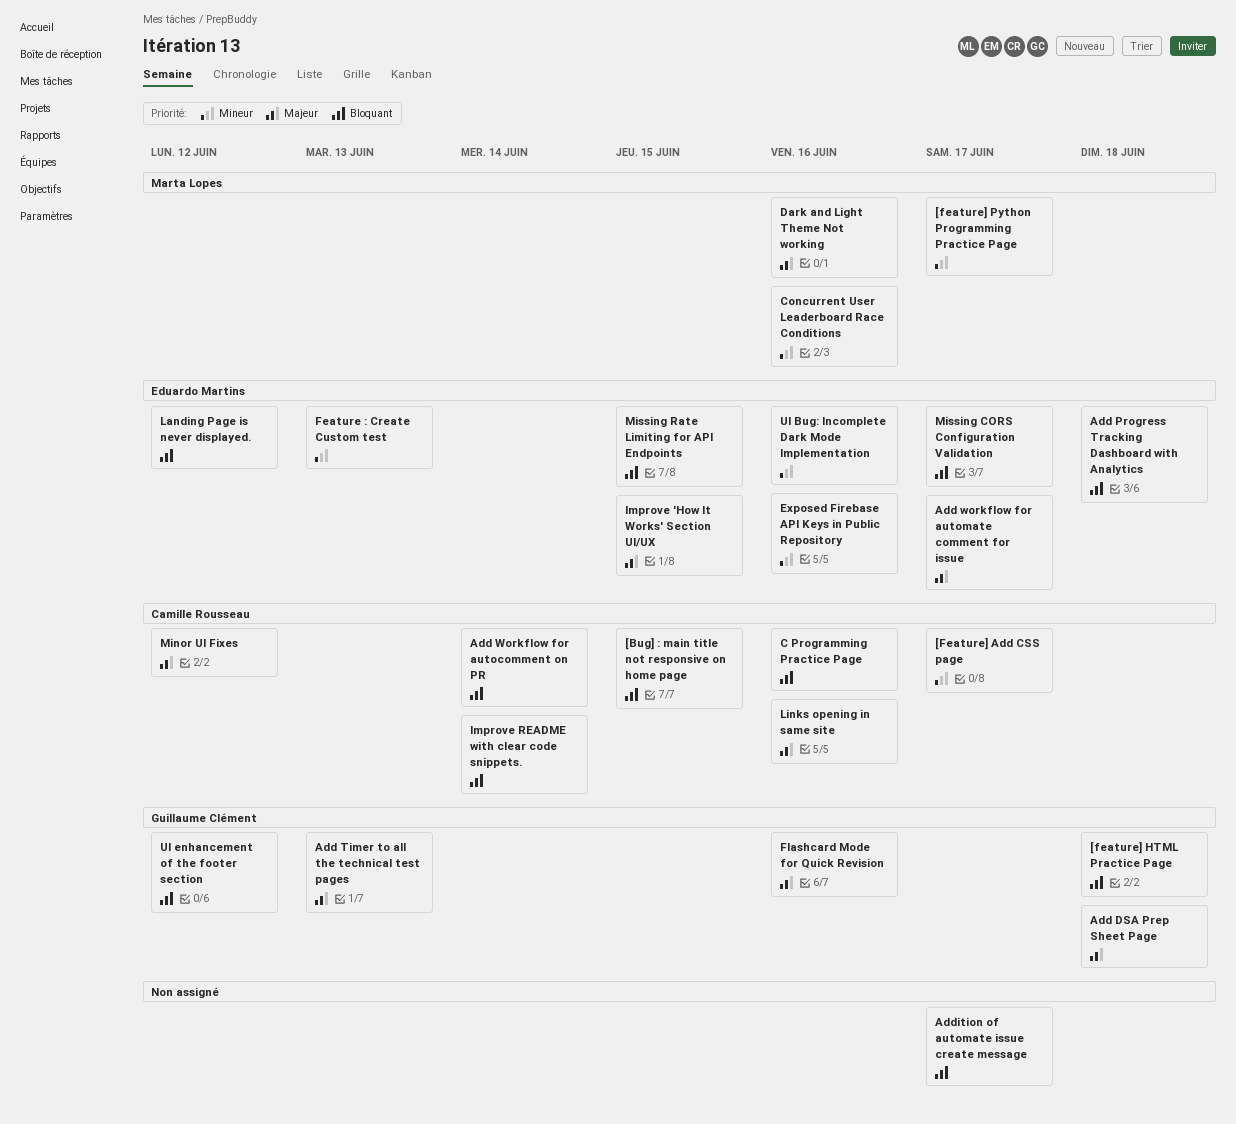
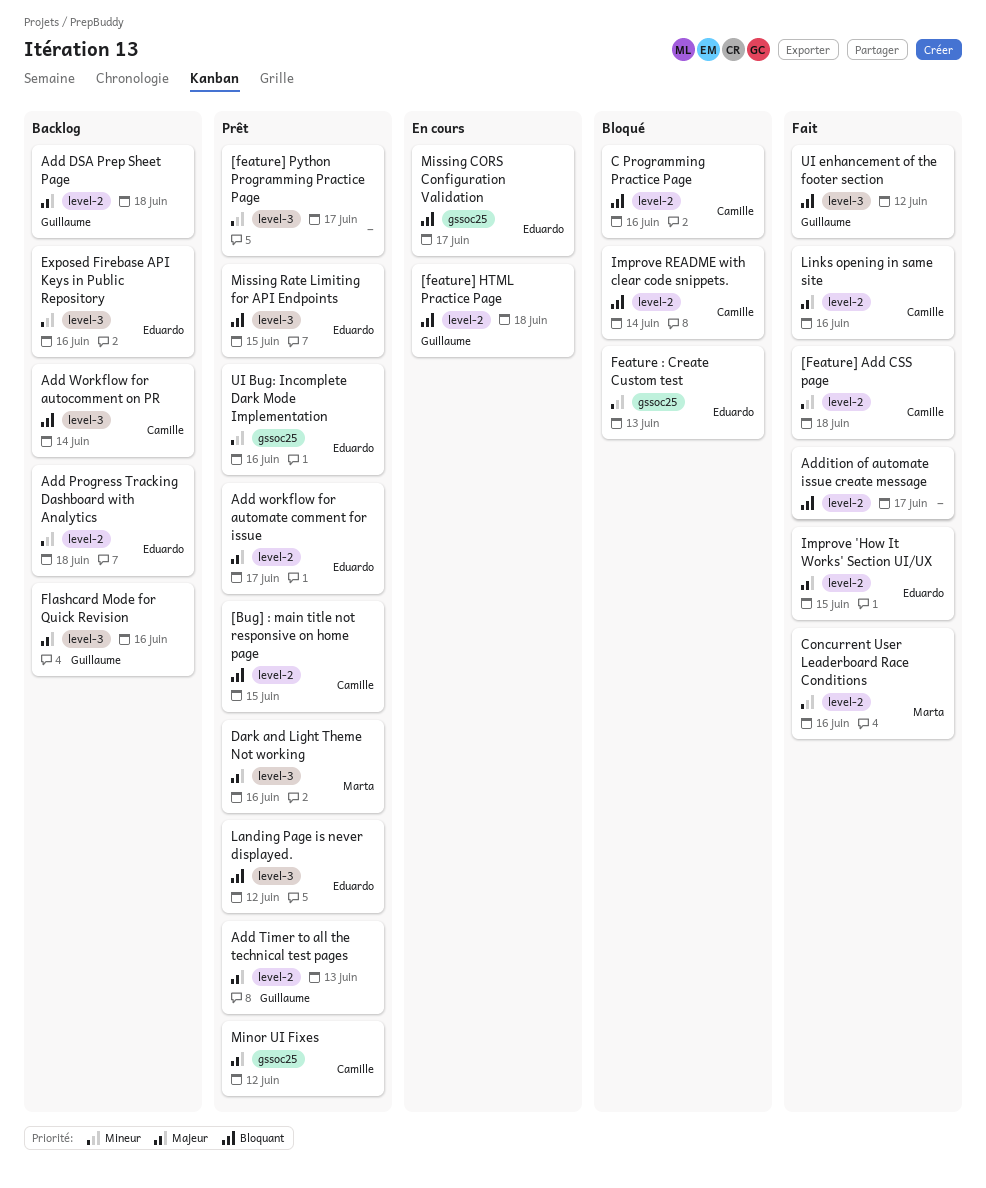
[Feature] Add CSS page, due: Jun 17 -> Jun 18
[feature] Python Programming Practice Page, owner: Marta Lopes -> none
Add Progress Tracking Dashboard with Analytics, priority: Bloquant -> Mineur

